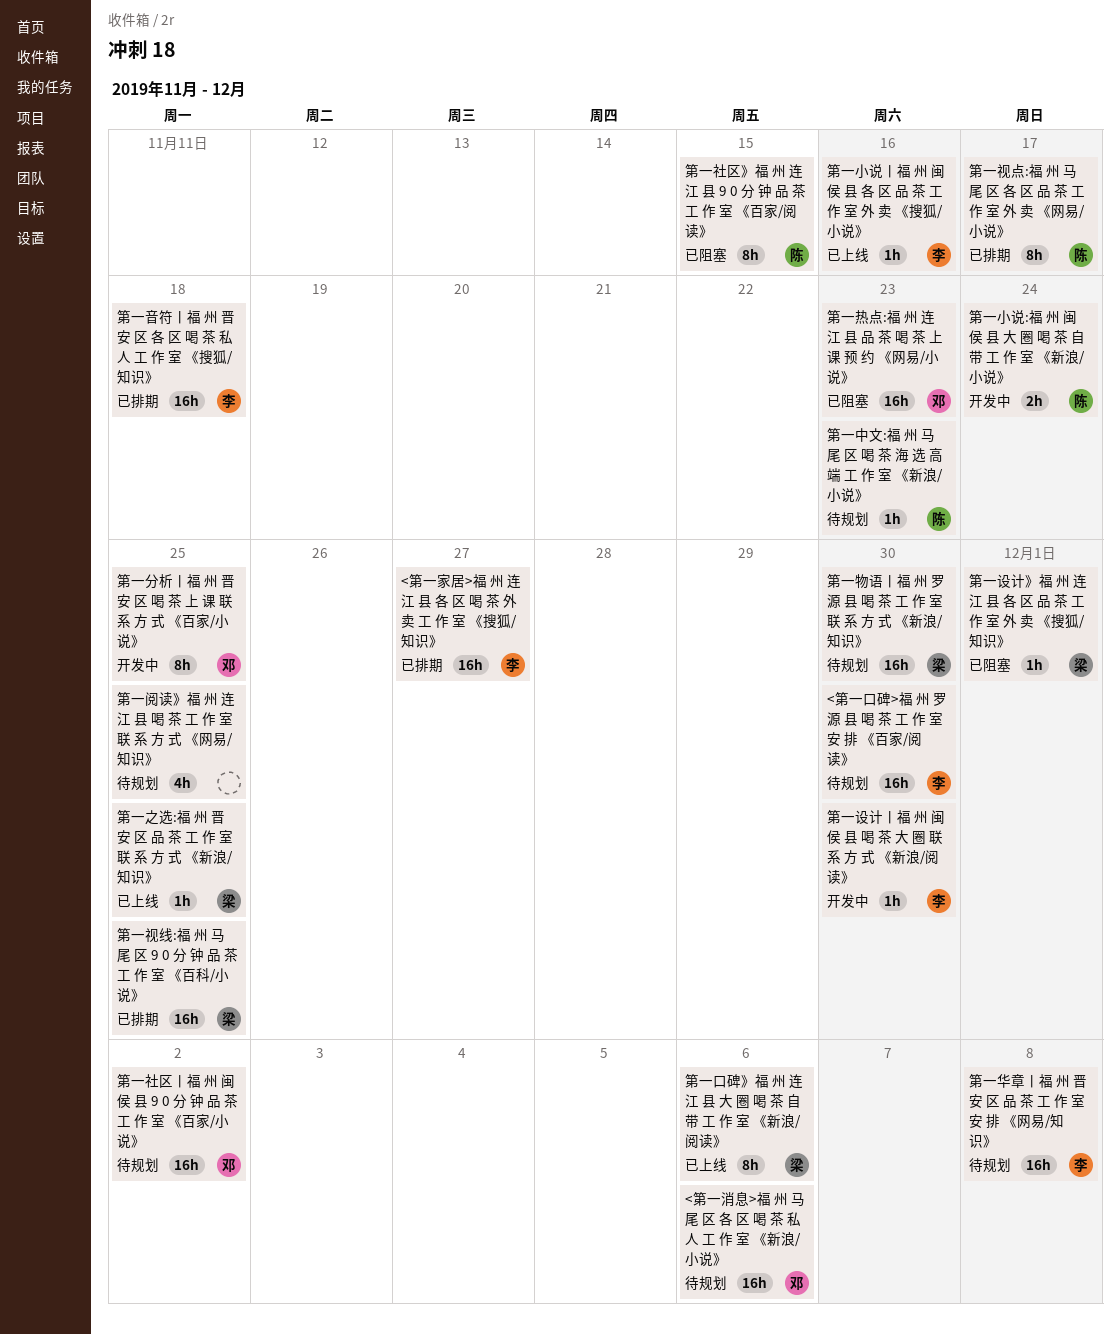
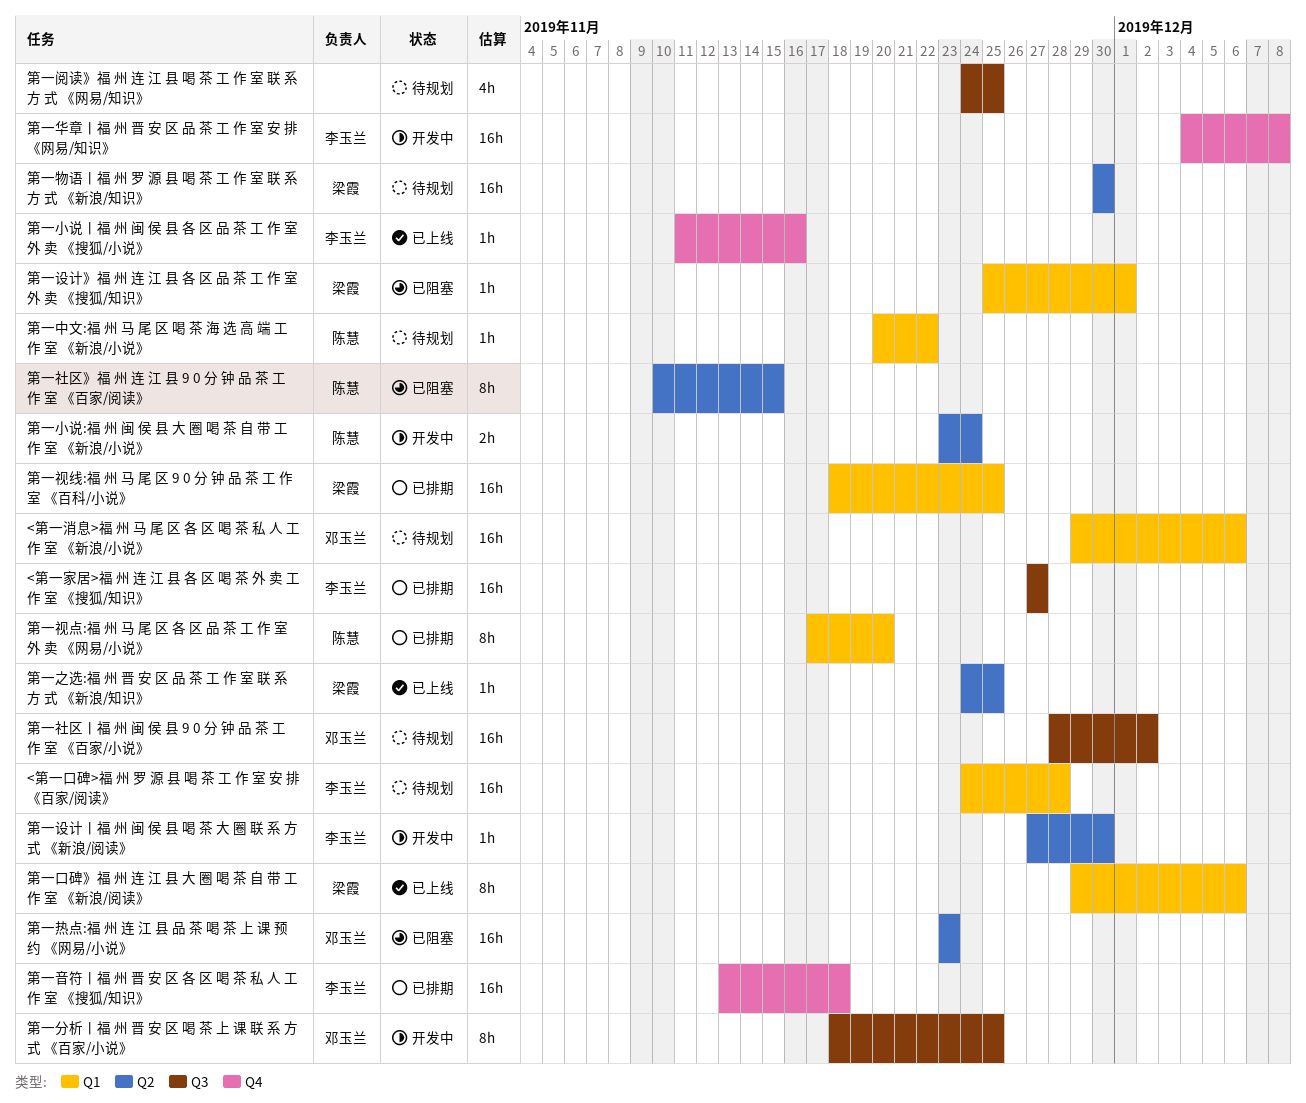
<第一口碑>福 州 罗 源 县 喝 茶 工 作 室 安 排 《百家/阅读》, due: Nov 30 -> Nov 28
第一中文:福 州 马 尾 区 喝 茶 海 选 高 端 工 作 室 《新浪/小说》, due: Nov 23 -> Nov 22
第一华章丨福 州 晋 安 区 品 茶 工 作 室 安 排 《网易/知识》, status: 待规划 -> 开发中
第一视点:福 州 马 尾 区 各 区 品 茶 工 作 室 外 卖 《网易/小说》, due: Nov 17 -> Nov 20

